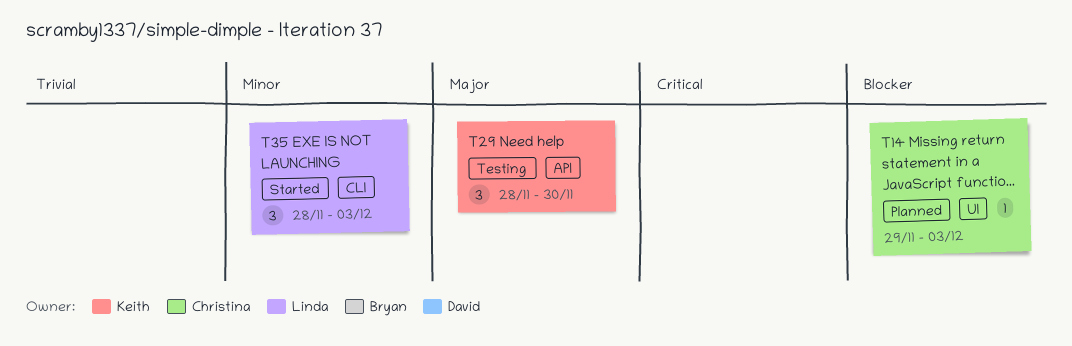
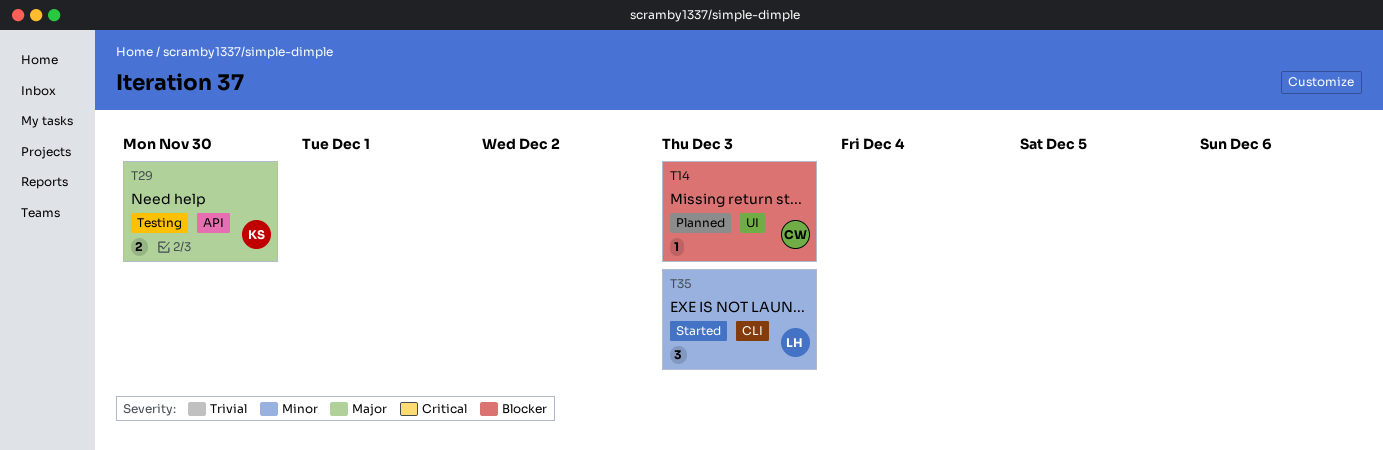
T29, estimate: 3 -> 2

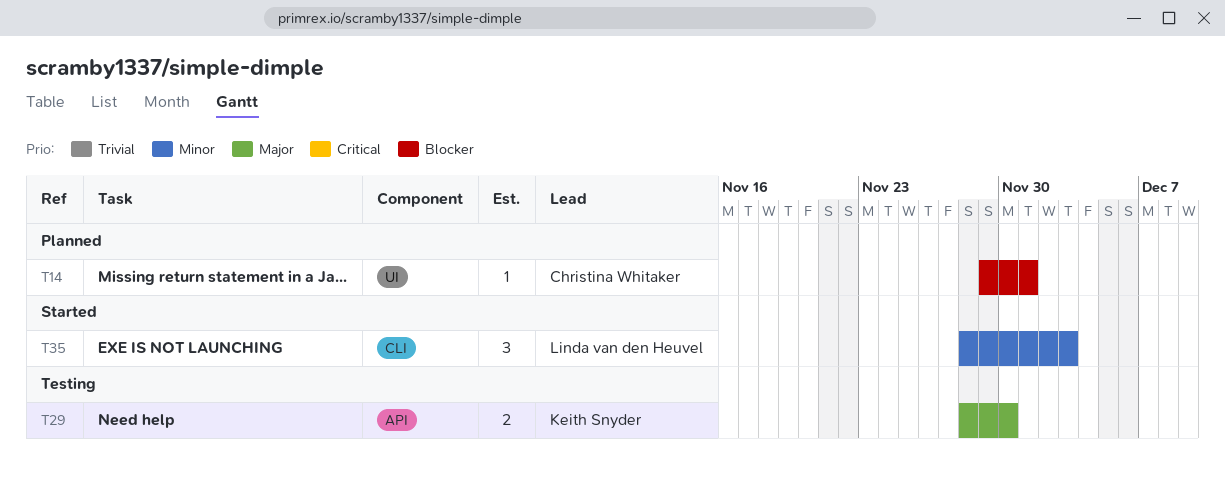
T14, due: Dec 3 -> Dec 1

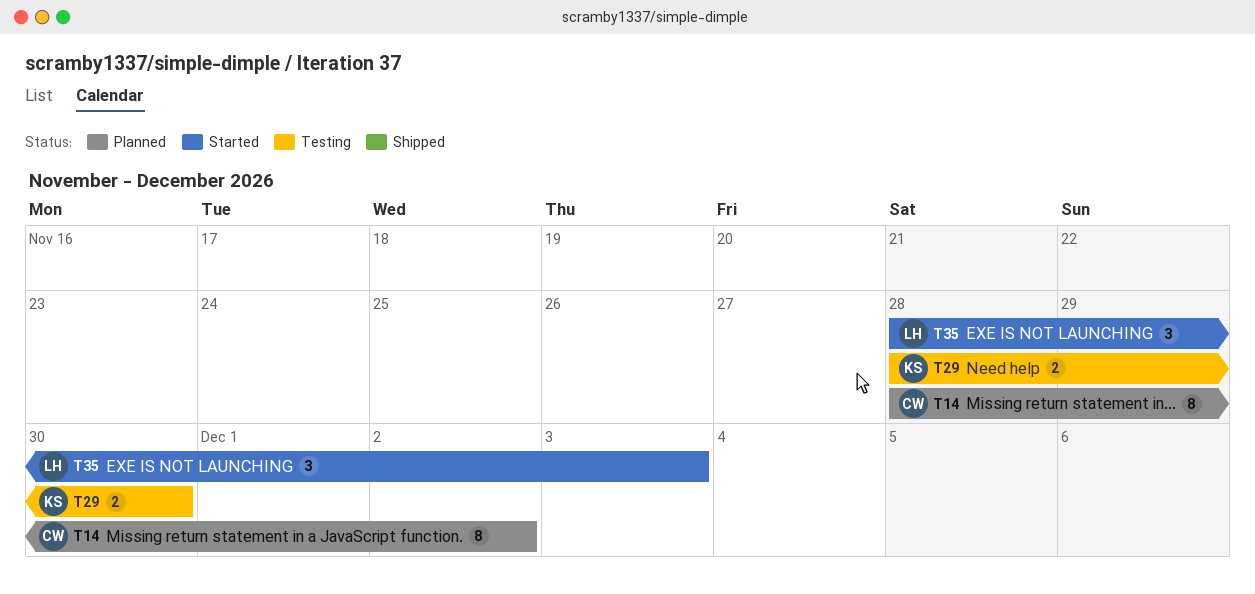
T14, estimate: 1 -> 8
T14, start: Nov 29 -> Nov 28
T14, due: Dec 1 -> Dec 2

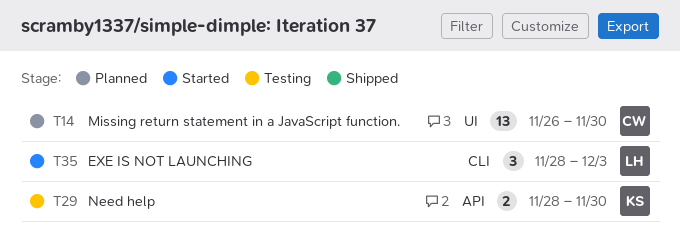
T14, estimate: 8 -> 13
T14, start: Nov 28 -> Nov 26
T14, due: Dec 2 -> Nov 30

